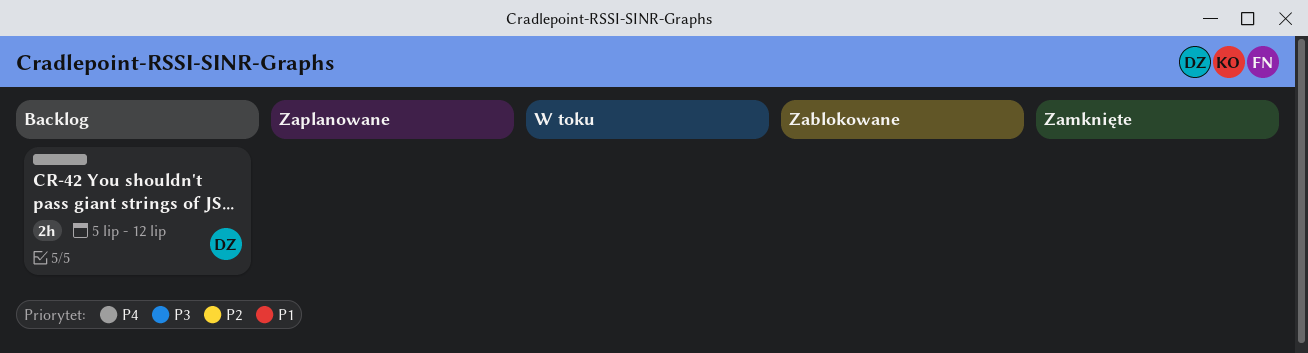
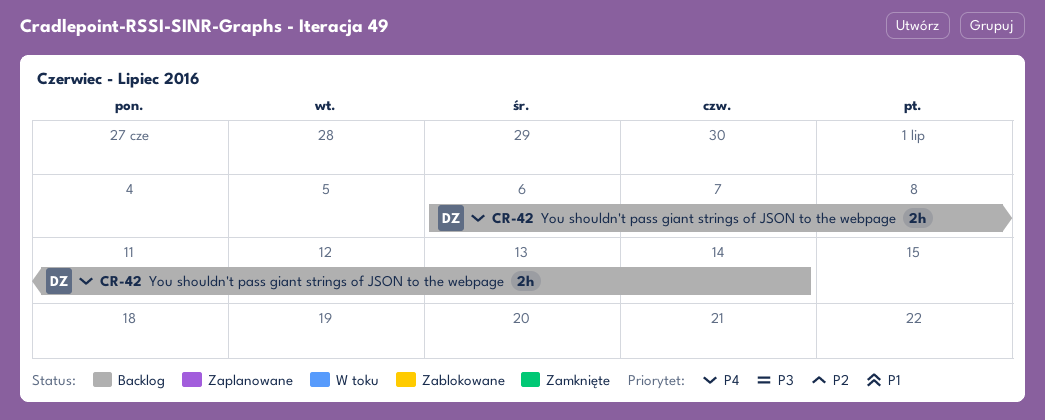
CR-42, start: Jul 5 -> Jul 6
CR-42, due: Jul 12 -> Jul 14

